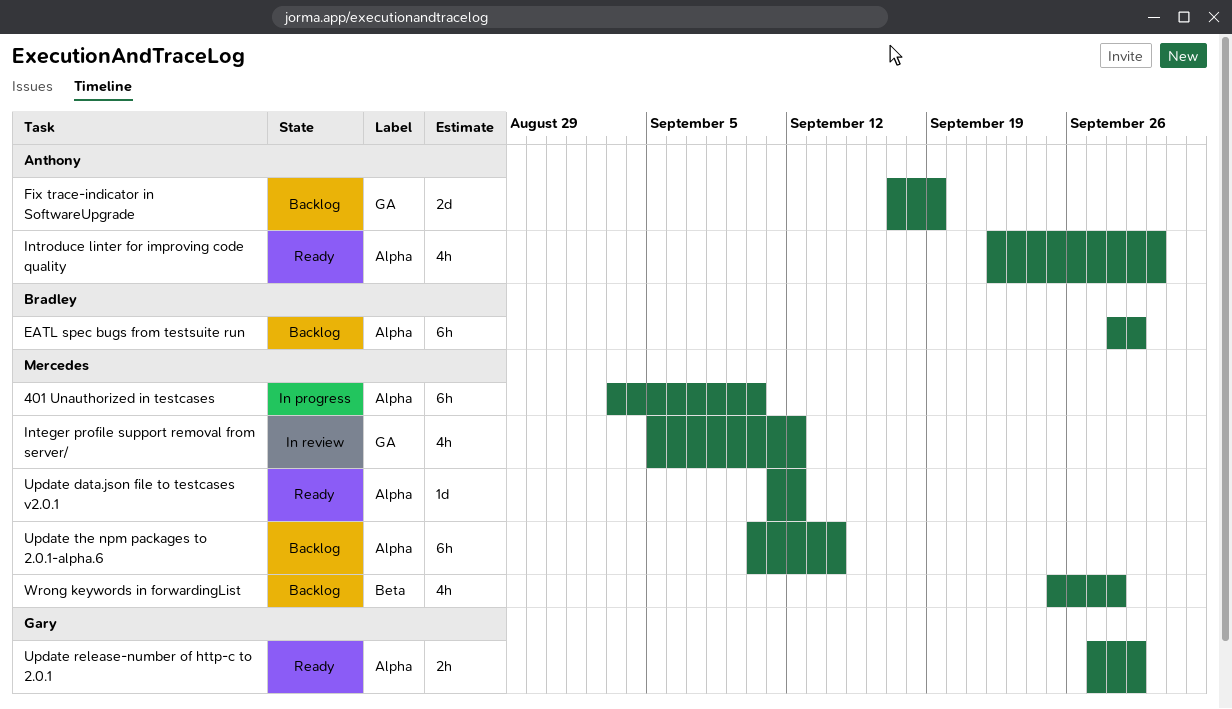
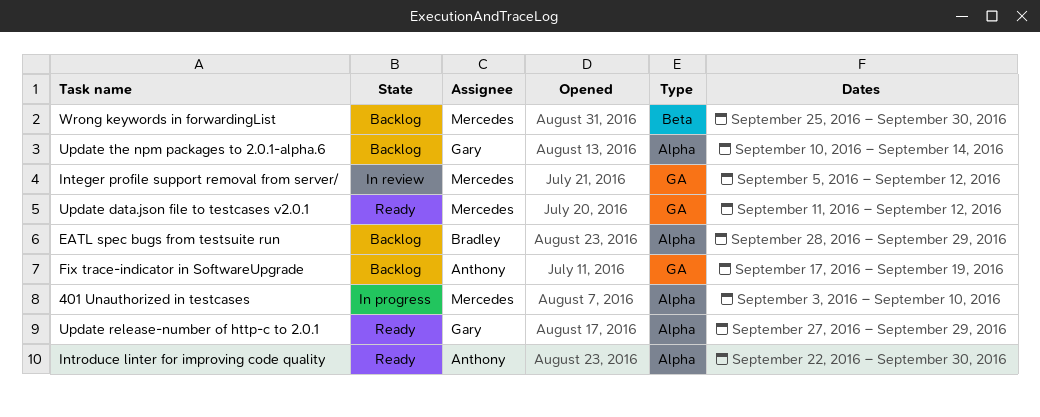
Update data.json file to testcases v2.0.1, label: Alpha -> GA
Update the npm packages to 2.0.1-alpha.6, owner: Mercedes -> Gary
Wrong keywords in forwardingList, due: Sep 28 -> Sep 30

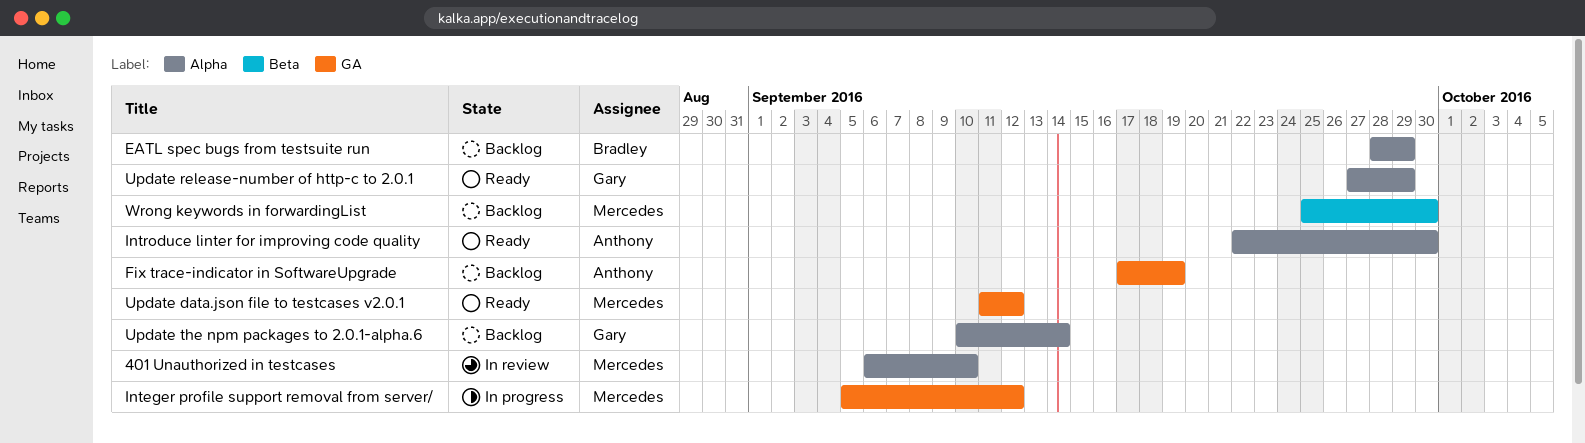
401 Unauthorized in testcases, status: In progress -> In review
401 Unauthorized in testcases, start: Sep 3 -> Sep 6
Integer profile support removal from server/, status: In review -> In progress

